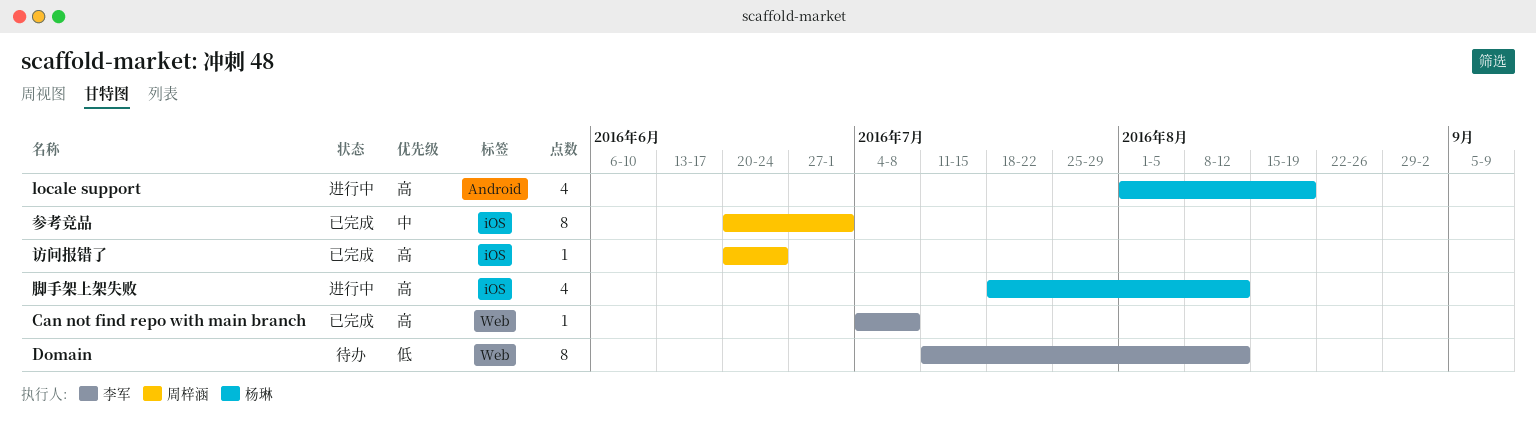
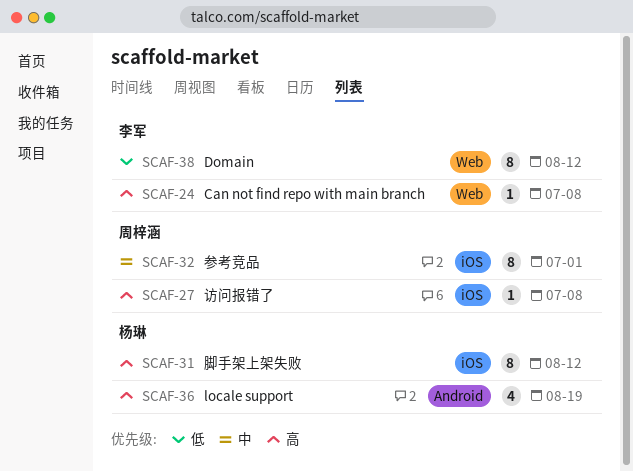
脚手架上架失败, estimate: 4 -> 8
访问报错了, due: Jun 24 -> Jul 8

